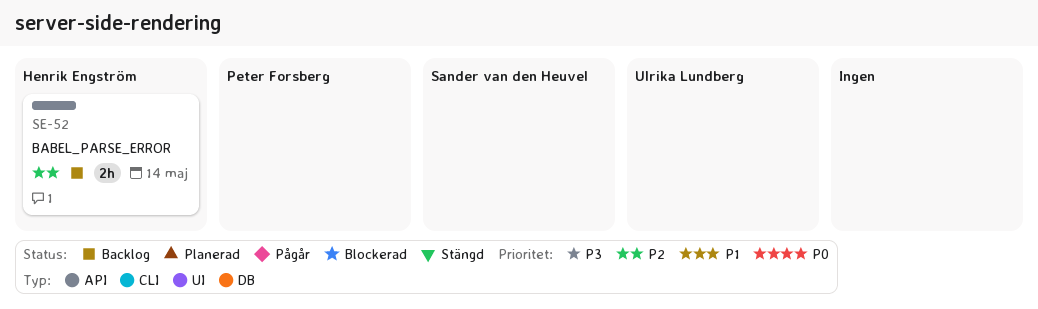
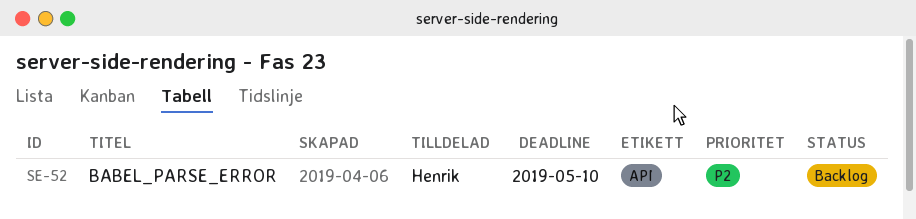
SE-52, due: May 14 -> May 10

